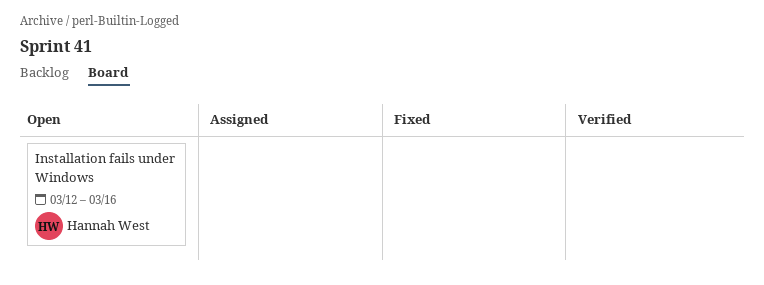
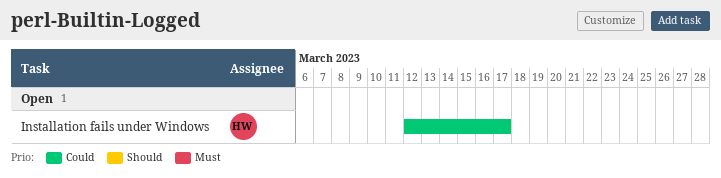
Installation fails under Windows, due: Mar 16 -> Mar 17

